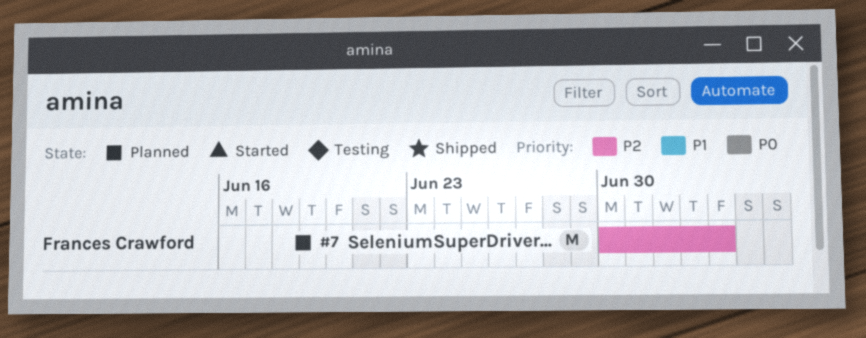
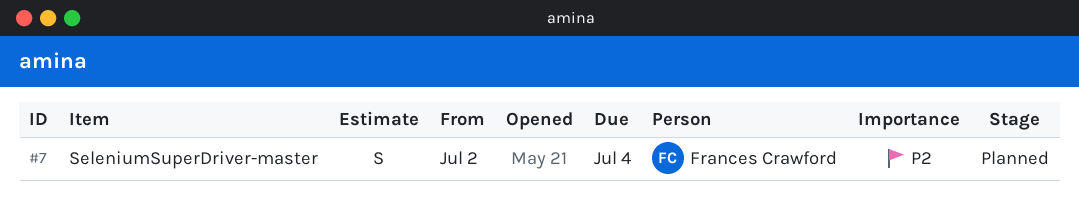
#7, estimate: M -> S
#7, start: Jun 30 -> Jul 2

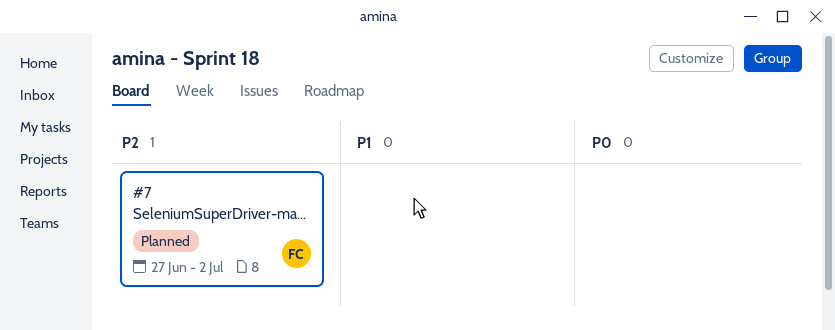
#7, start: Jul 2 -> Jun 27
#7, due: Jul 4 -> Jul 2

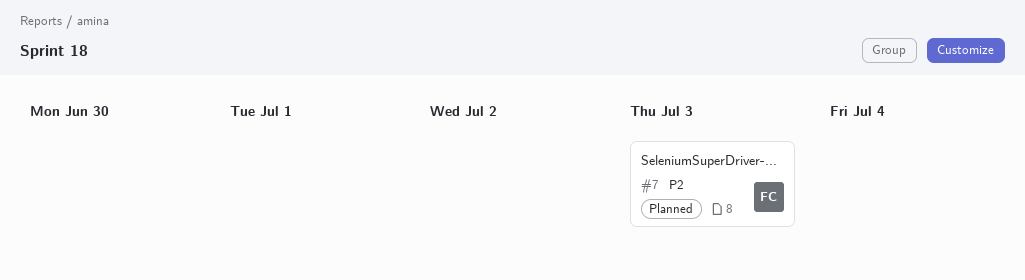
#7, due: Jul 2 -> Jul 3

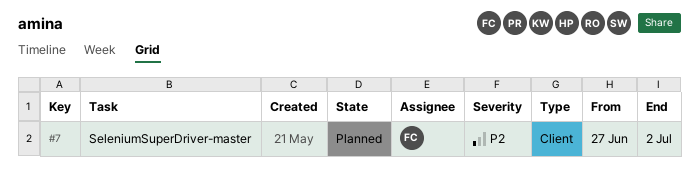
#7, due: Jul 3 -> Jul 2

